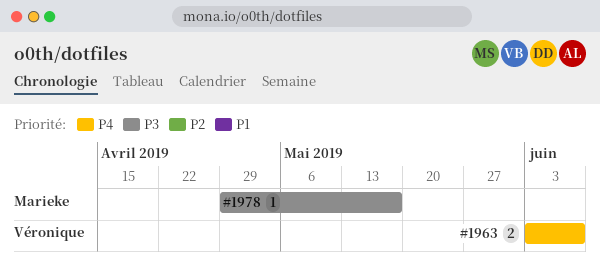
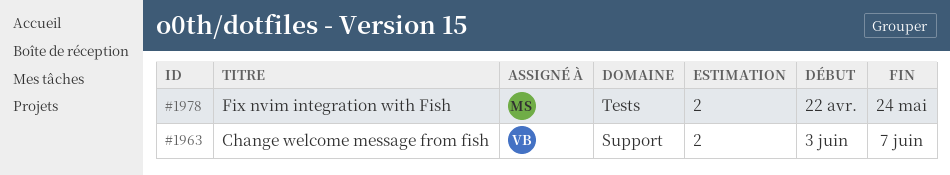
#1978, estimate: 1 -> 2
#1978, start: Apr 29 -> Apr 22
#1978, due: May 17 -> May 24

